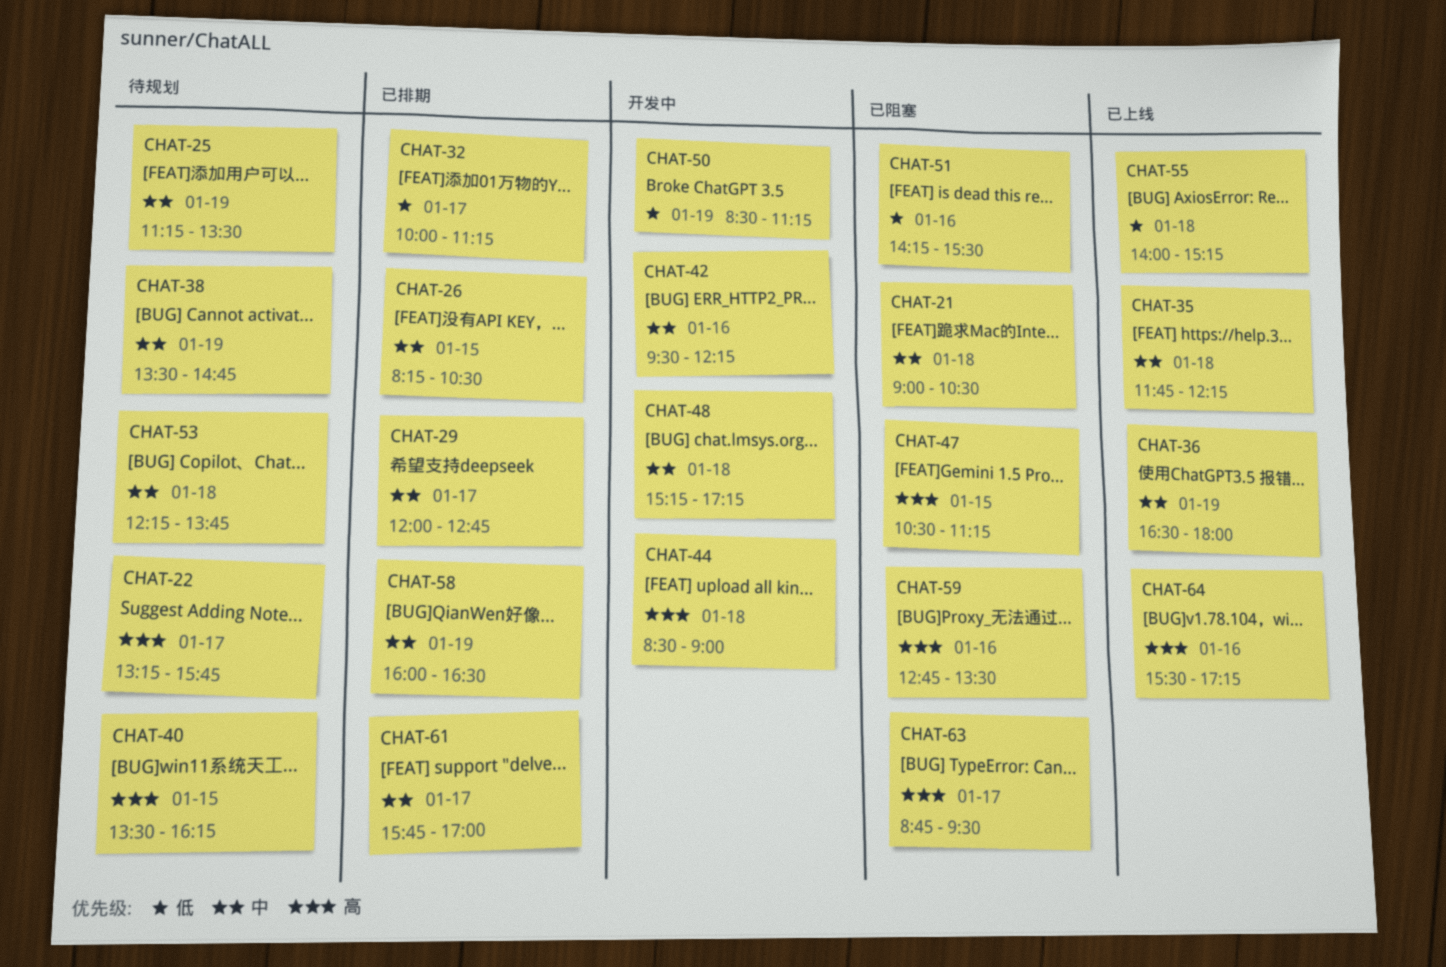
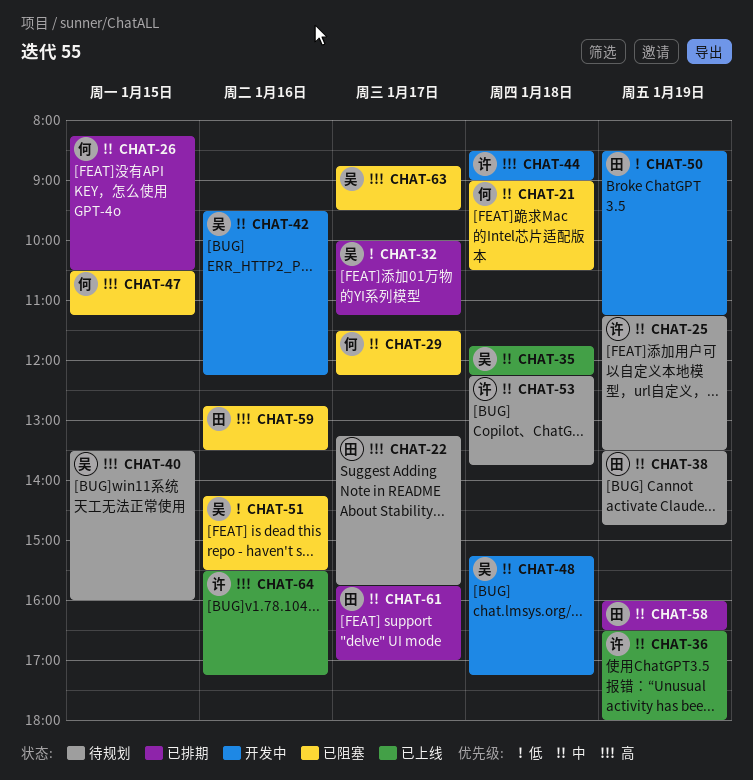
CHAT-29, status: 已排期 -> 已阻塞
CHAT-29, begins: 12:00 -> 11:30
CHAT-29, ends: 12:45 -> 12:15
CHAT-40, ends: 16:15 -> 16:00
CHAT-55: present -> none

